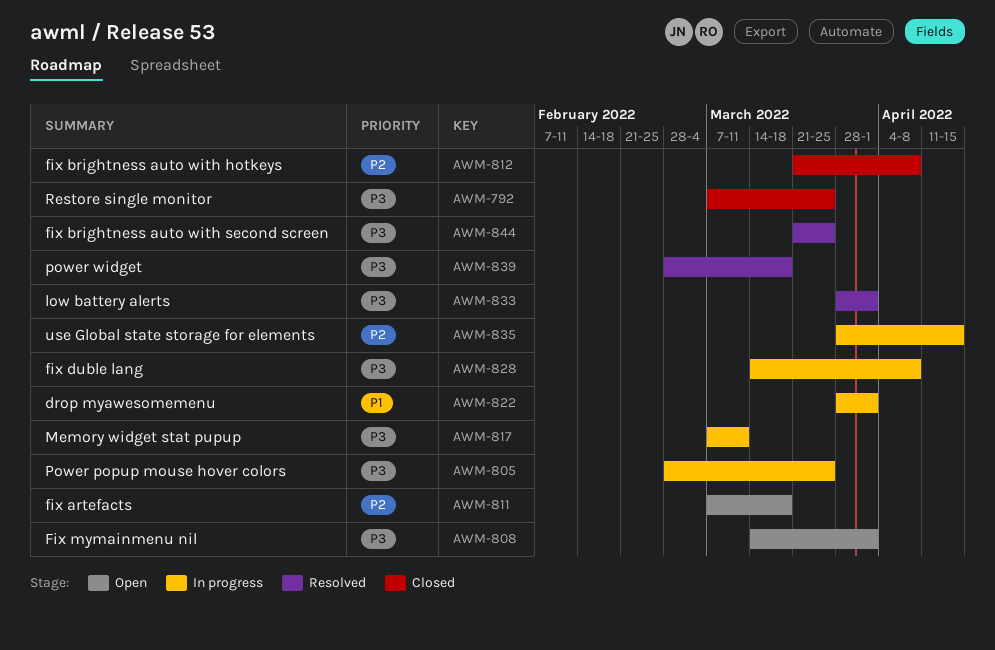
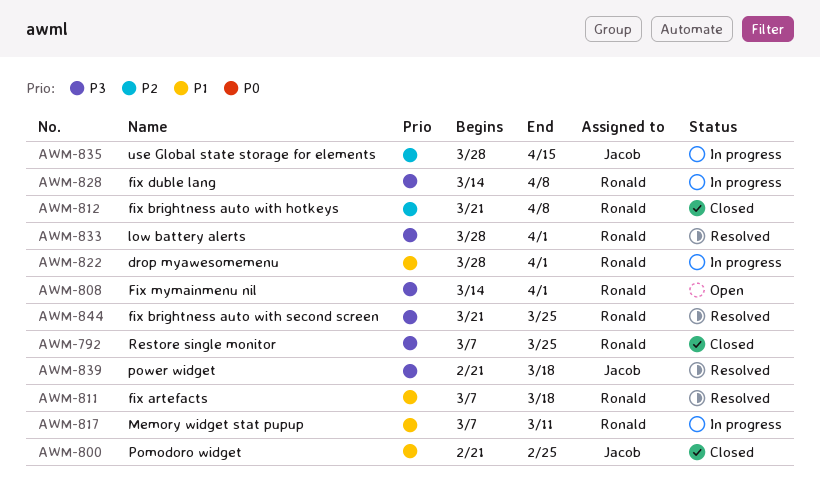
AWM-800: none -> present
AWM-805: present -> none
AWM-811, status: Open -> Resolved
AWM-811, priority: P2 -> P1
AWM-817, priority: P3 -> P1
AWM-839, start: Feb 28 -> Feb 21

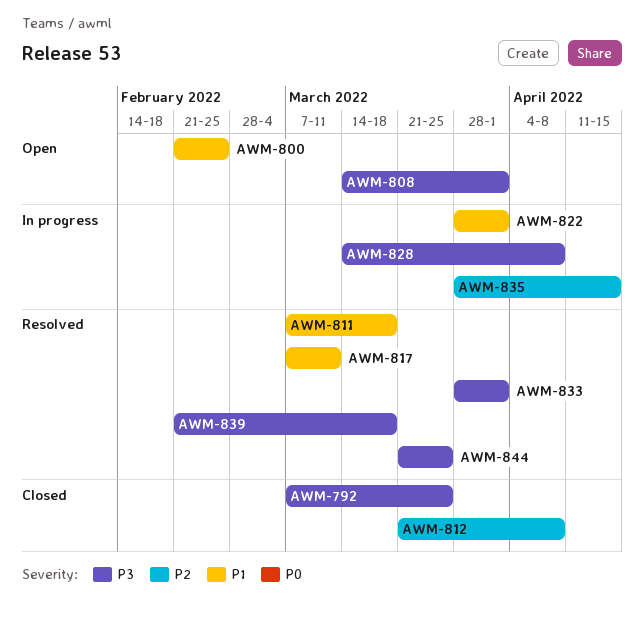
AWM-800, status: Closed -> Open
AWM-817, status: In progress -> Resolved

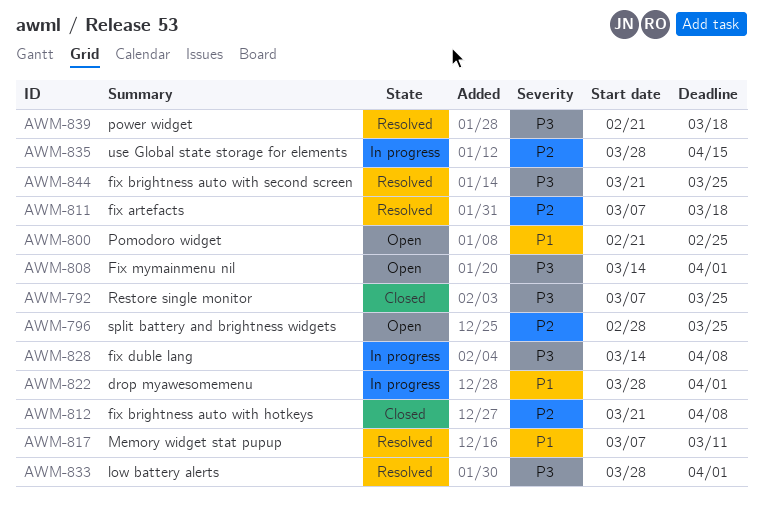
AWM-796: none -> present
AWM-811, priority: P1 -> P2

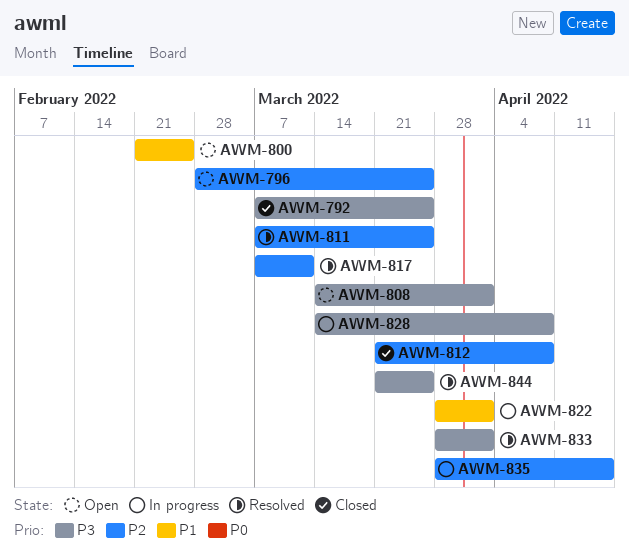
AWM-811, due: Mar 18 -> Mar 25
AWM-817, priority: P1 -> P2
AWM-839: present -> none

